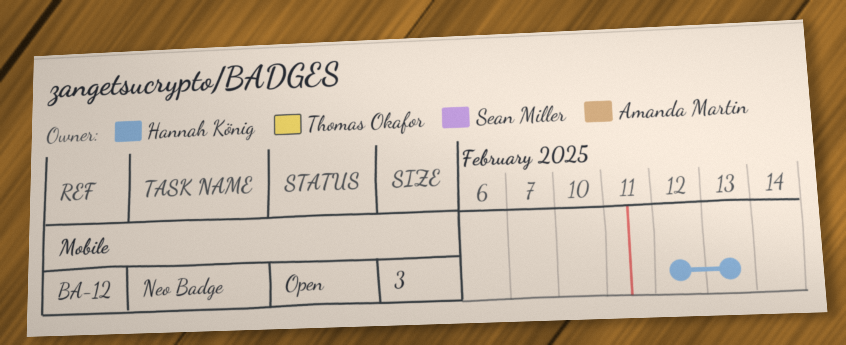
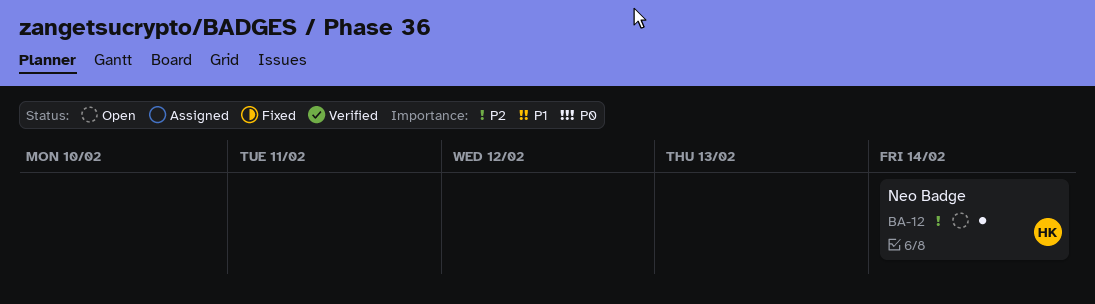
BA-12, estimate: 3 -> 1
BA-12, due: Feb 13 -> Feb 14

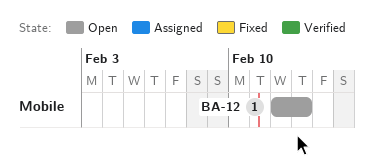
BA-12, due: Feb 14 -> Feb 13

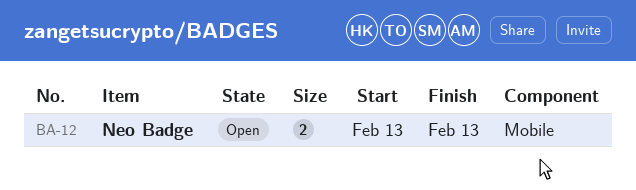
BA-12, estimate: 1 -> 2
BA-12, start: Feb 12 -> Feb 13

